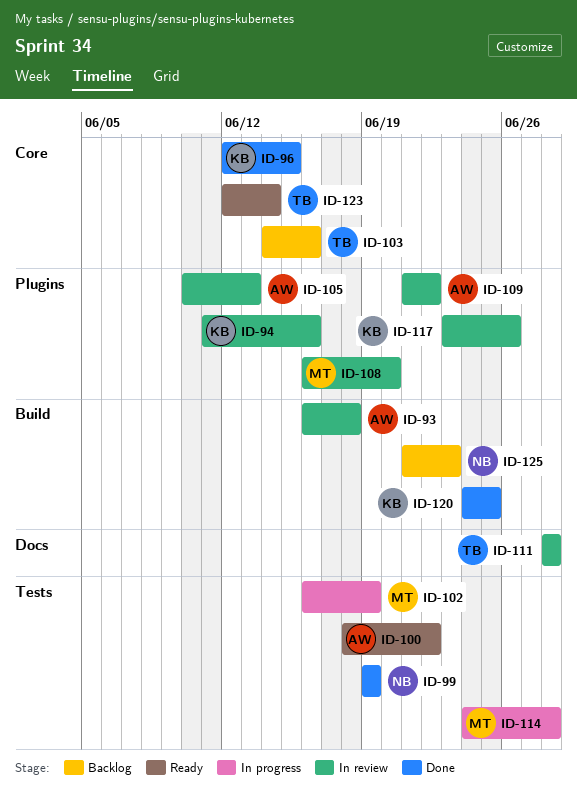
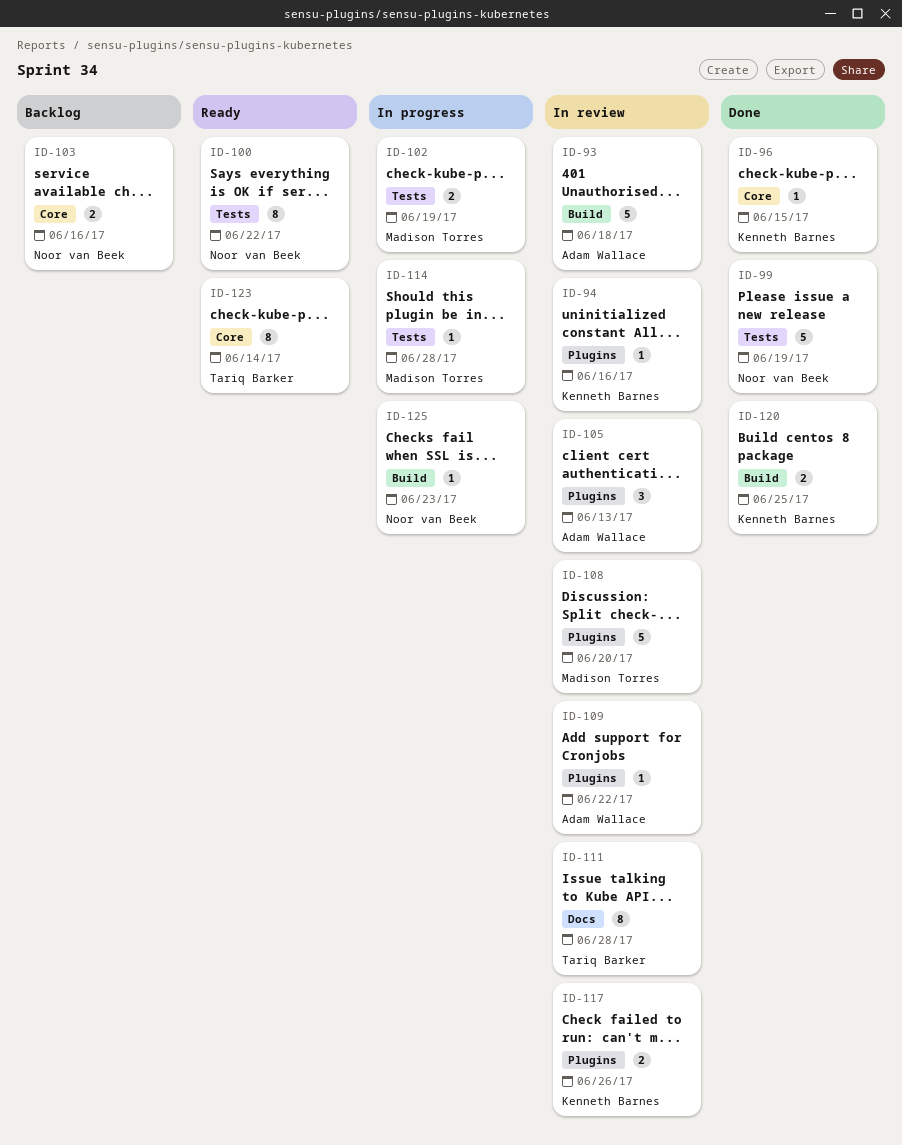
ID-100, owner: Adam Wallace -> Noor van Beek
ID-103, owner: Tariq Barker -> Noor van Beek
ID-125, status: Backlog -> In progress

